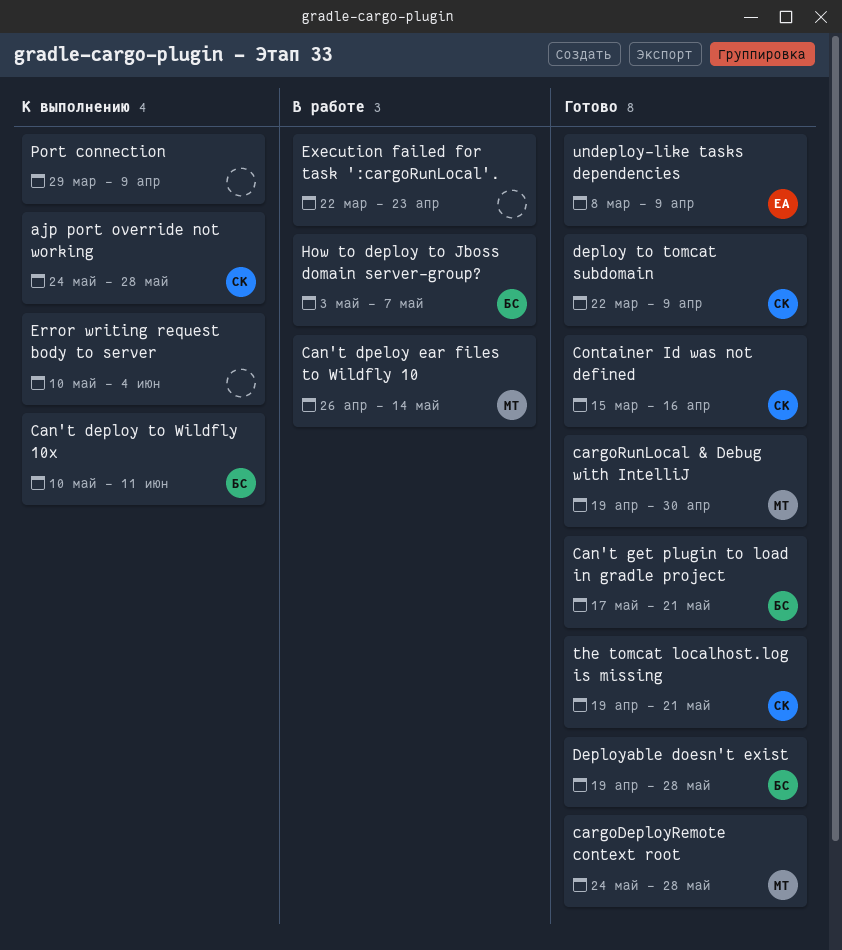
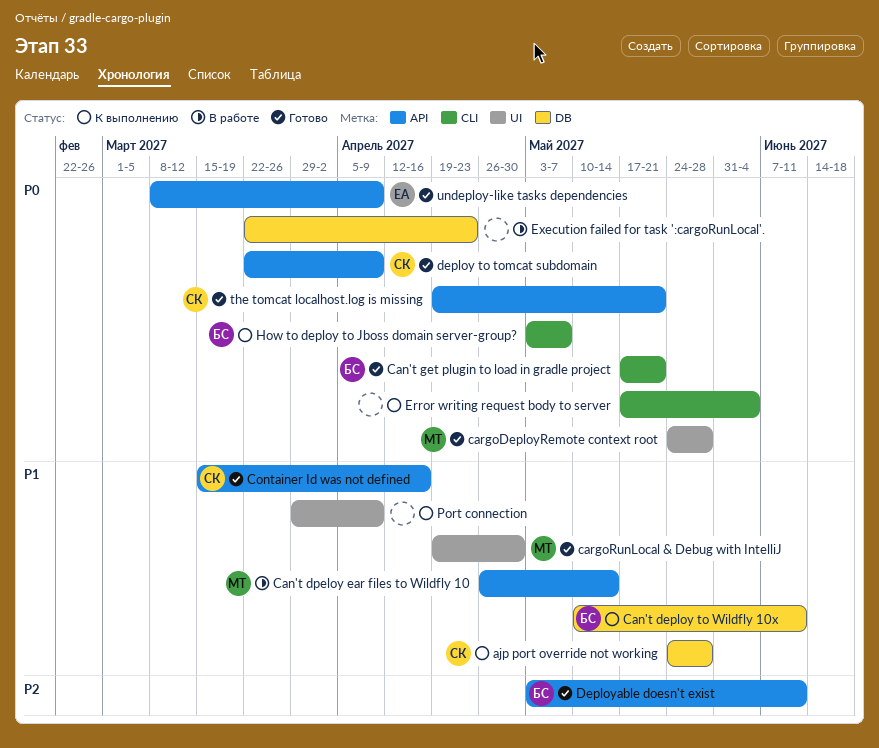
Deployable doesn't exist, start: Apr 19 -> May 3
Deployable doesn't exist, due: May 28 -> Jun 11
Error writing request body to server, start: May 10 -> May 17
How to deploy to Jboss domain server-group?, status: В работе -> К выполнению

